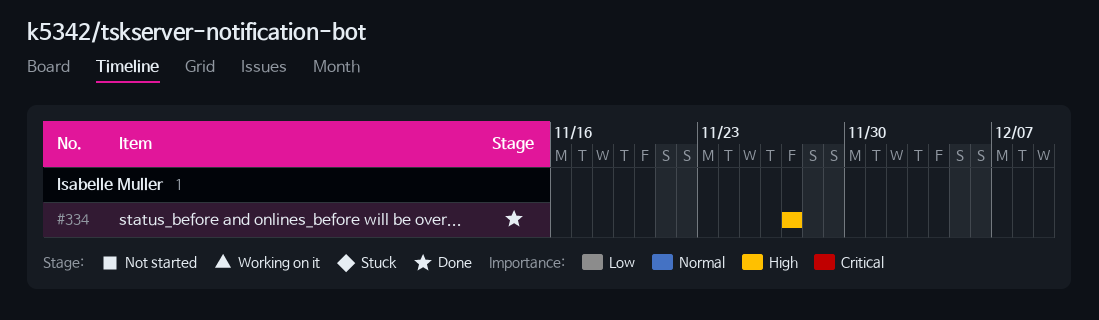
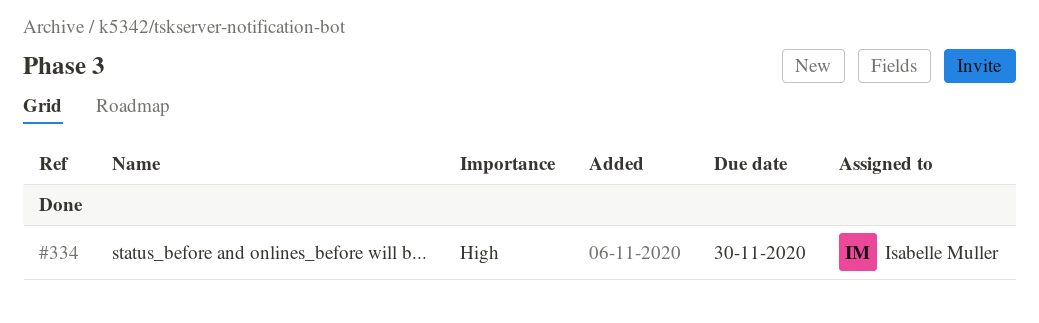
#334, due: Nov 27 -> Nov 30

